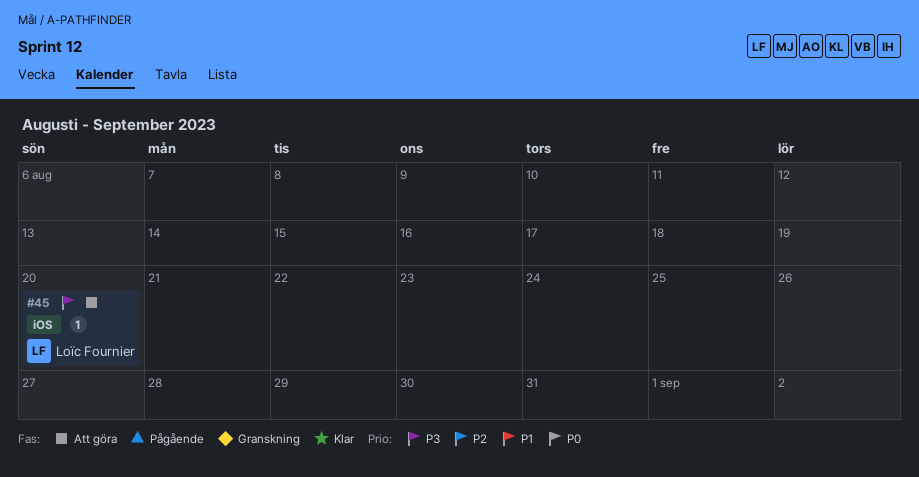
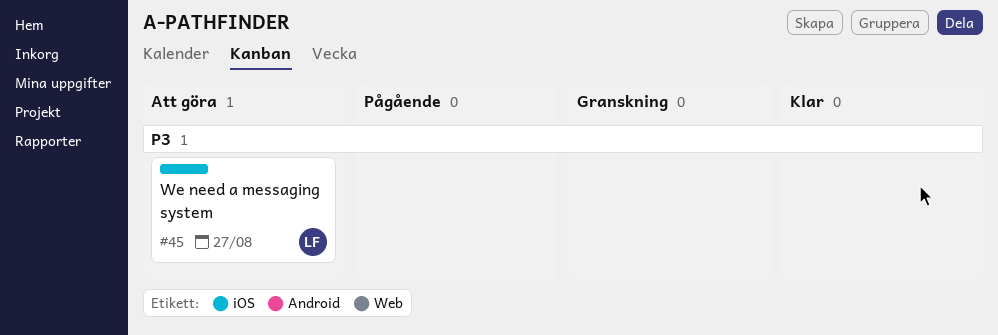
#45, due: Aug 20 -> Aug 27

